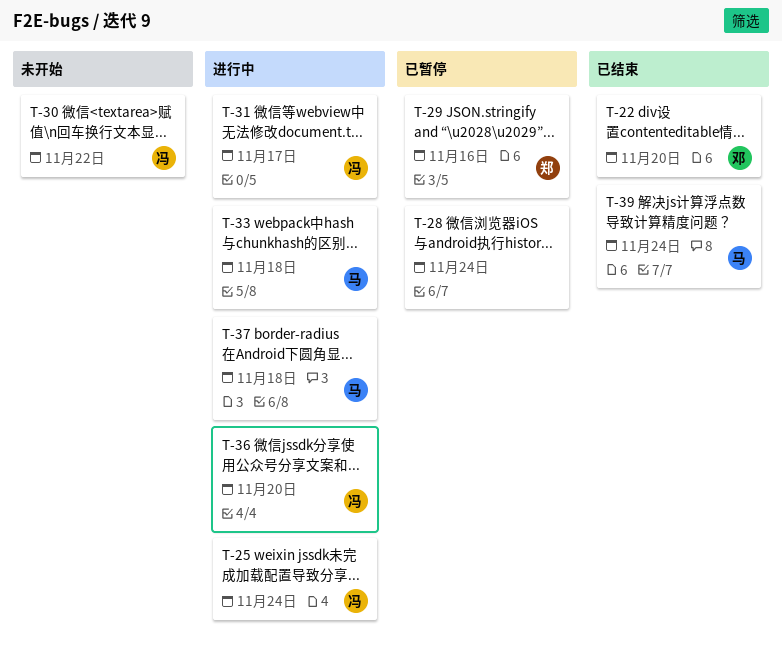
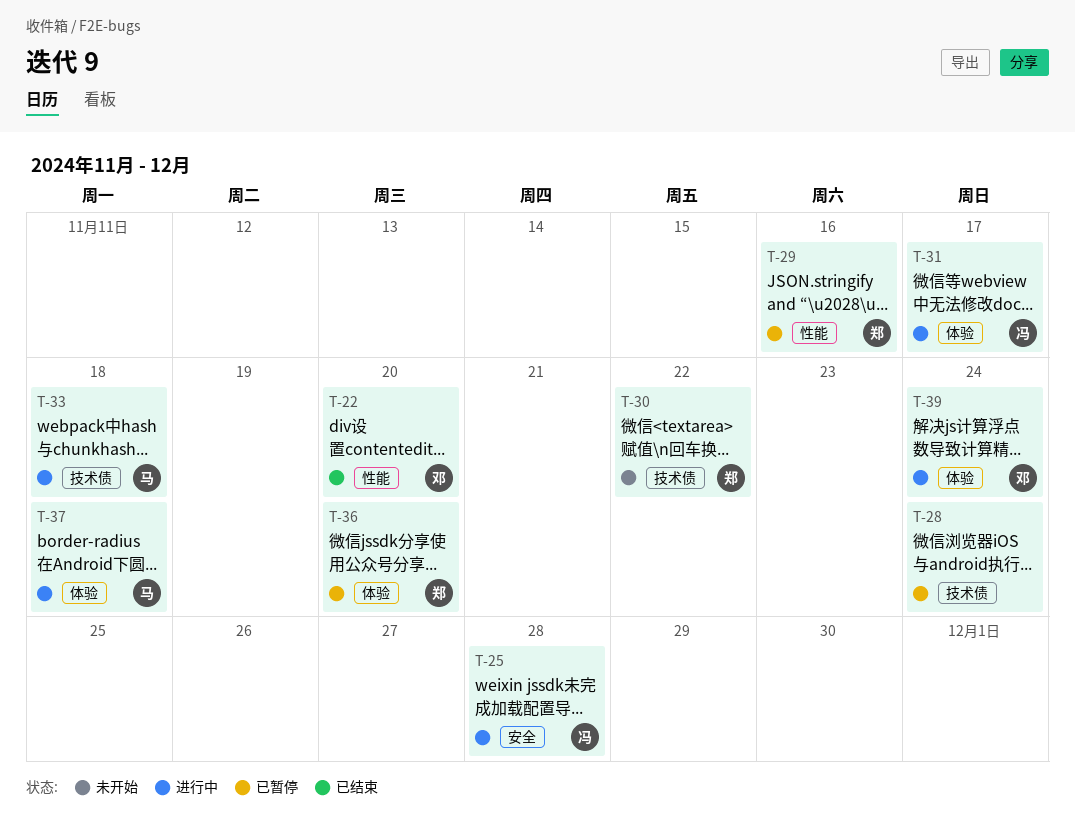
T-25, due: Nov 24 -> Nov 28
T-30, owner: 冯 -> 郑
T-36, status: 进行中 -> 已暂停
T-36, owner: 冯 -> 郑
T-39, status: 已结束 -> 进行中
T-39, owner: 马 -> 邓

